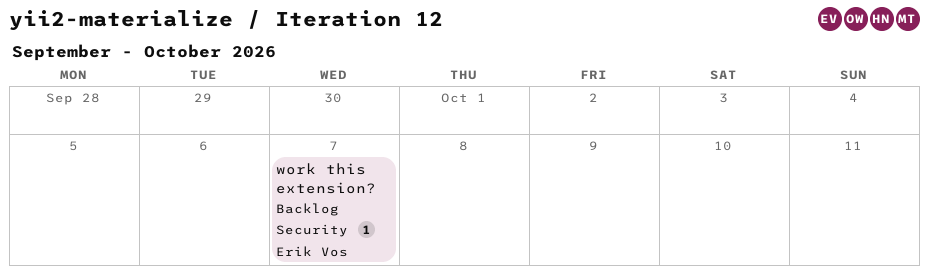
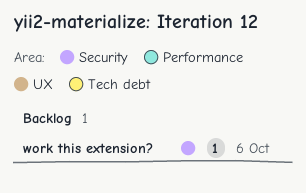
work this extension?, due: Oct 7 -> Oct 6

